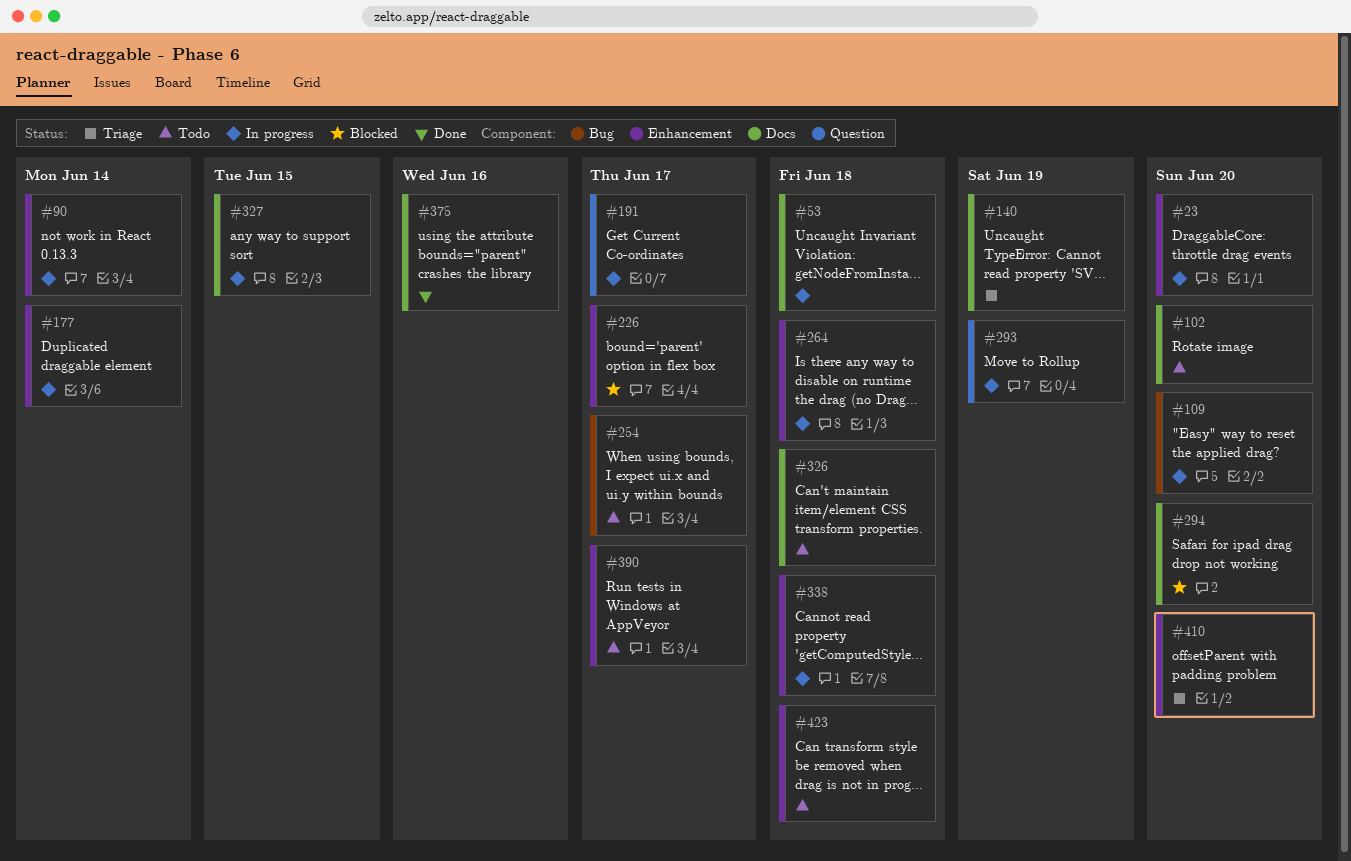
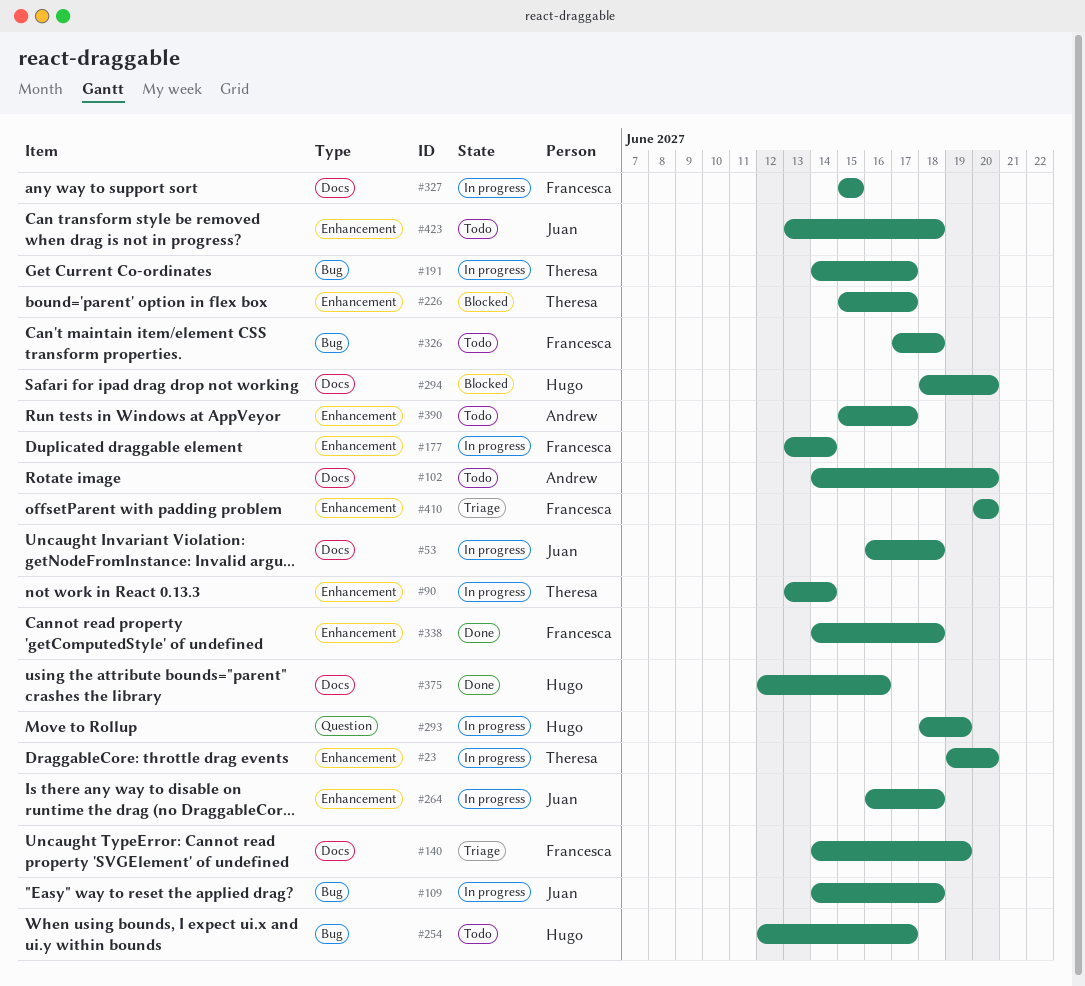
#109, due: Jun 20 -> Jun 18
#191, label: Question -> Bug
#326, label: Docs -> Bug
#338, status: In progress -> Done

